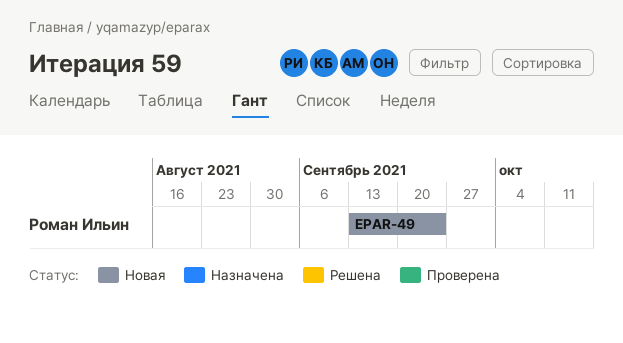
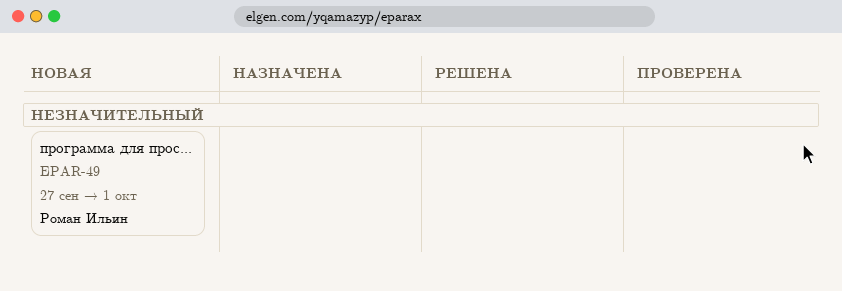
EPAR-49, start: Sep 13 -> Sep 27
EPAR-49, due: Sep 24 -> Oct 1

